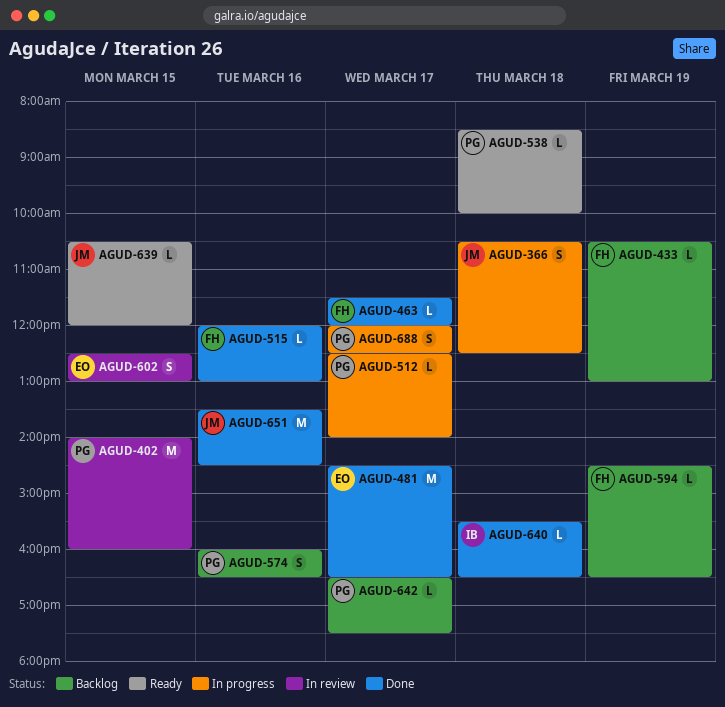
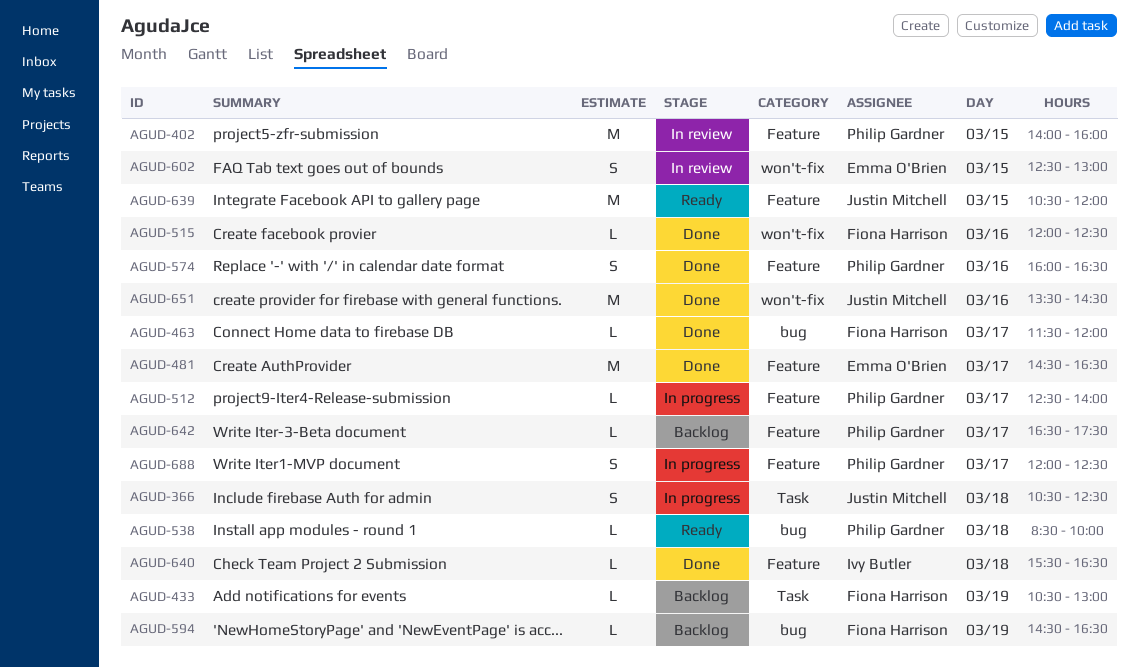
AGUD-515, ends: 13:00 -> 12:30
AGUD-574, status: Backlog -> Done
AGUD-639, estimate: L -> M

